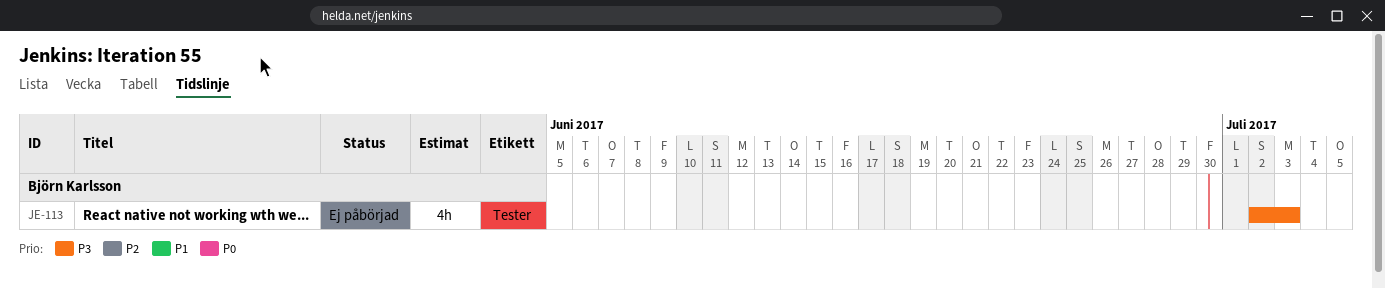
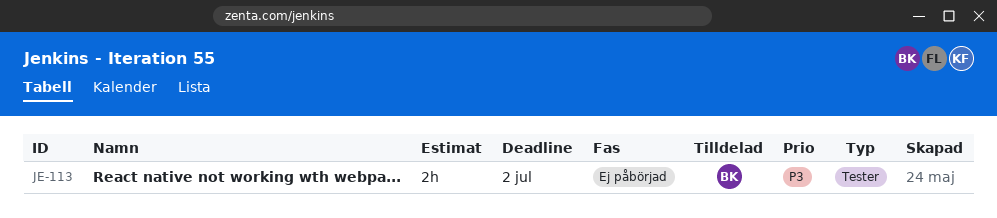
JE-113, estimate: 4h -> 2h
JE-113, due: Jul 3 -> Jul 2

